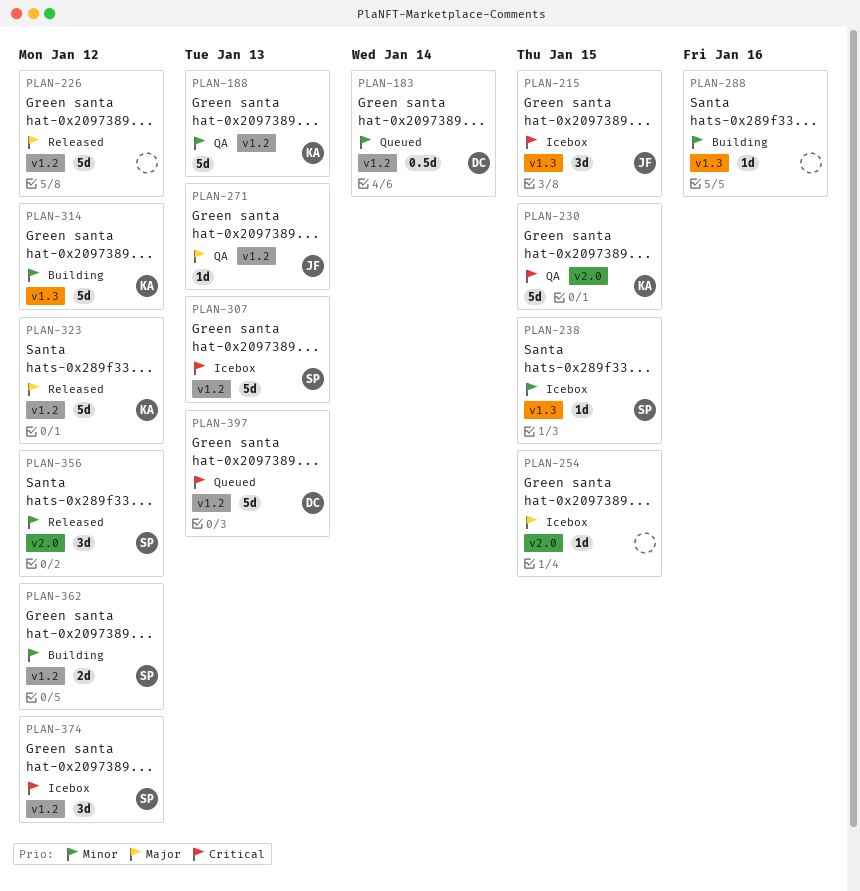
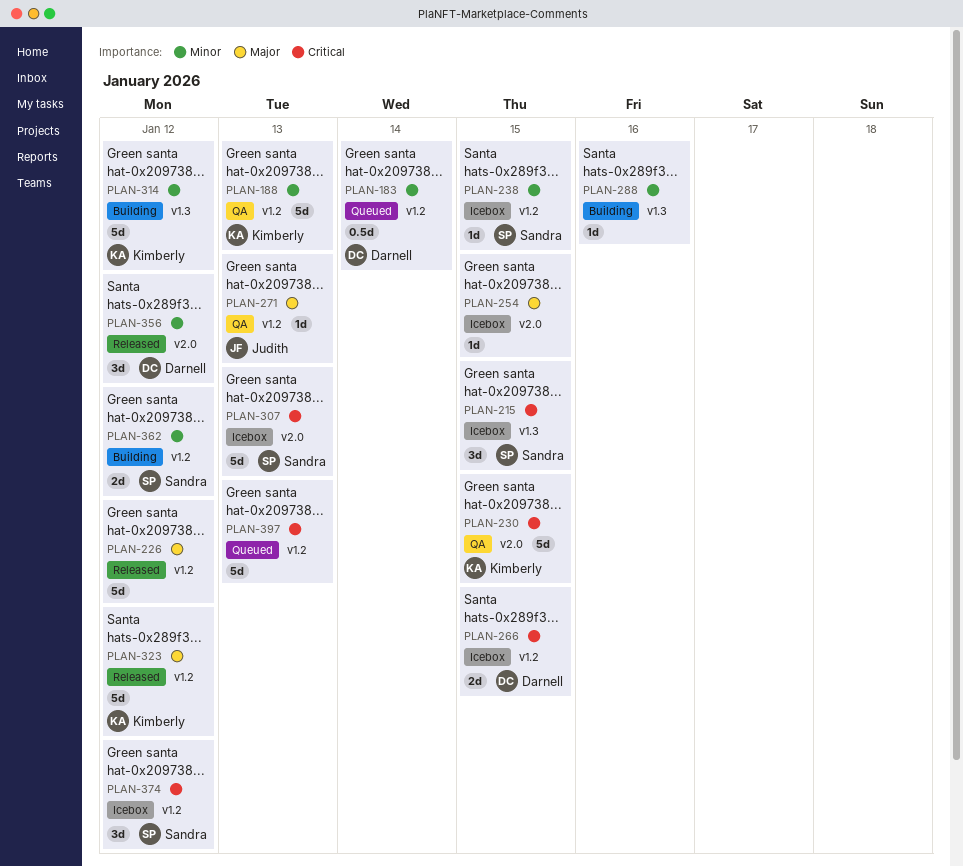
PLAN-215, owner: Judith -> Sandra
PLAN-238, label: v1.3 -> v1.2
PLAN-266: none -> present
PLAN-307, label: v1.2 -> v2.0
PLAN-356, owner: Sandra -> Darnell
PLAN-397, owner: Darnell -> none

